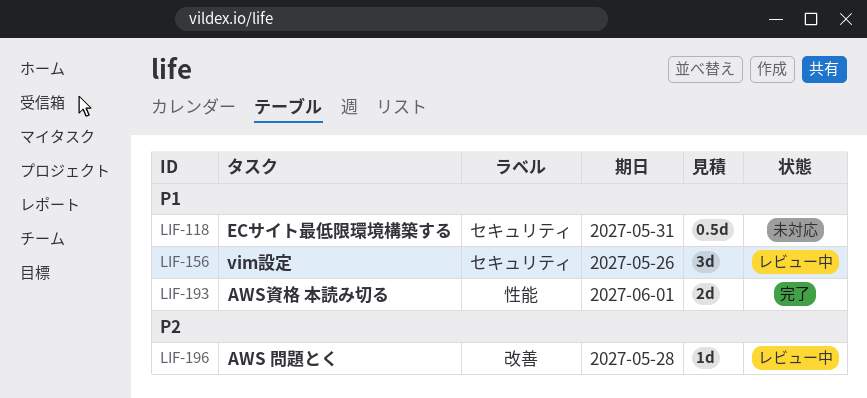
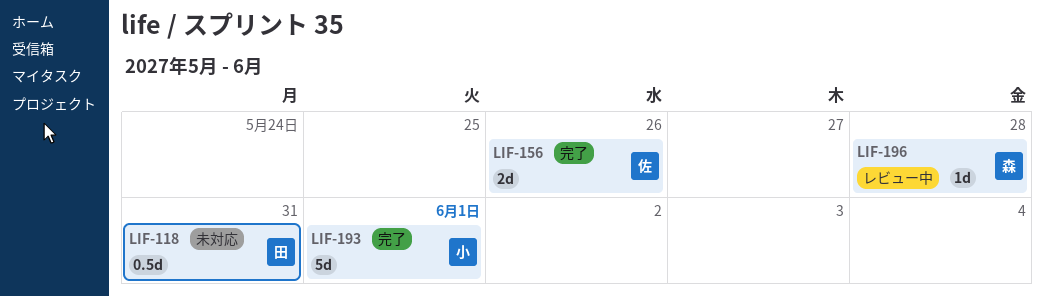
LIF-156, status: レビュー中 -> 完了
LIF-156, estimate: 3d -> 2d
LIF-193, estimate: 2d -> 5d

